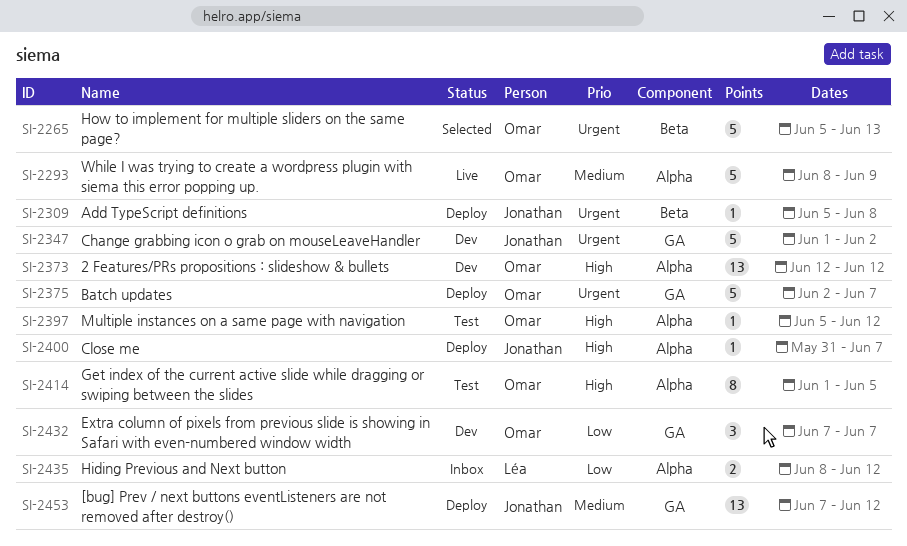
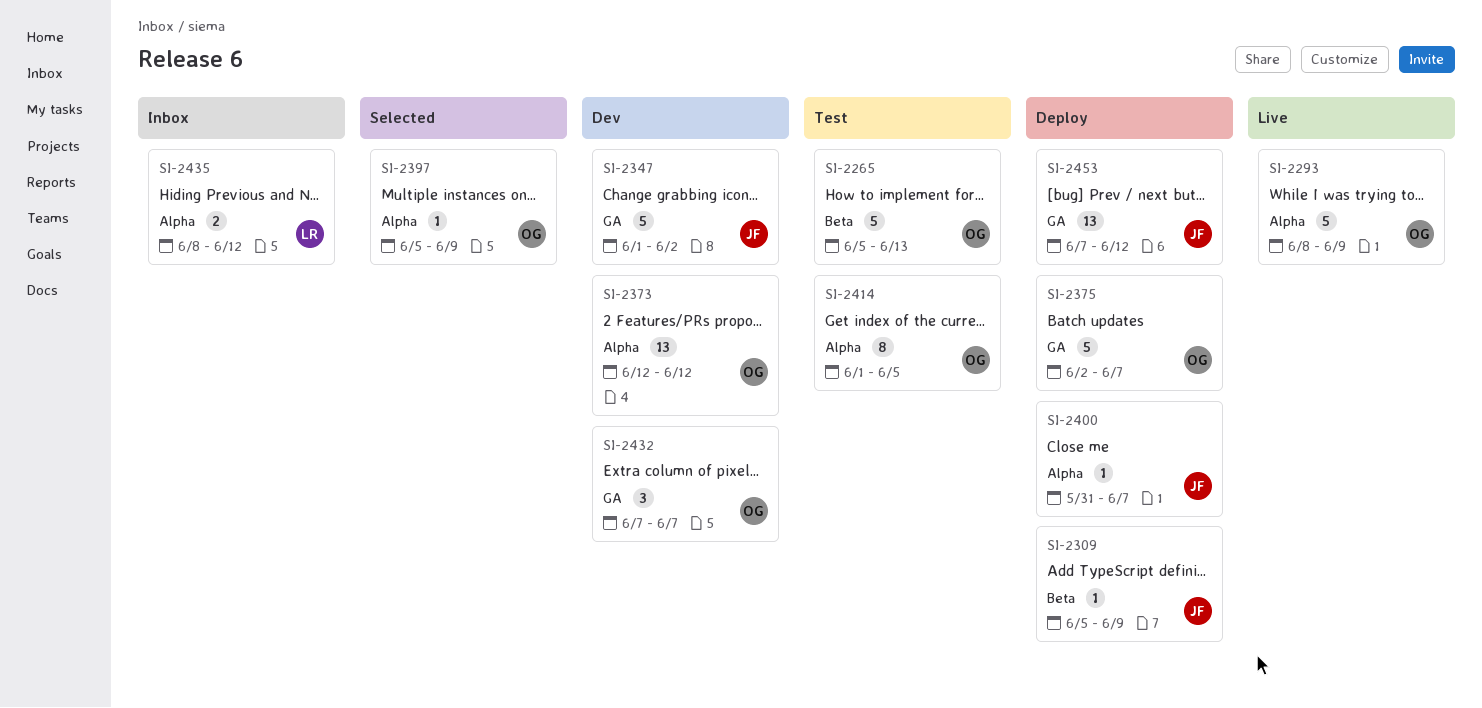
SI-2265, status: Selected -> Test
SI-2309, due: Jun 8 -> Jun 9
SI-2397, status: Test -> Selected
SI-2397, due: Jun 12 -> Jun 9

